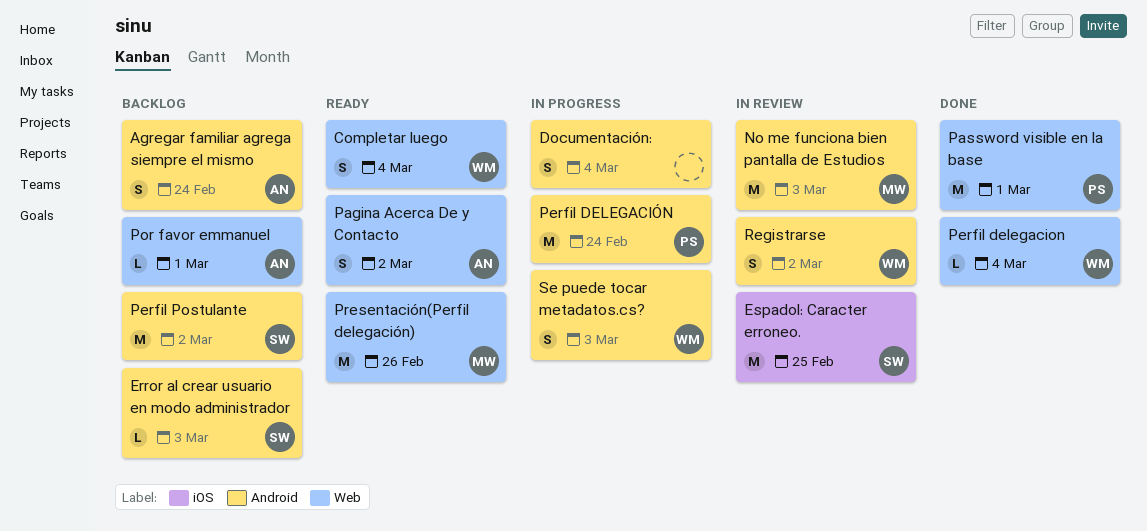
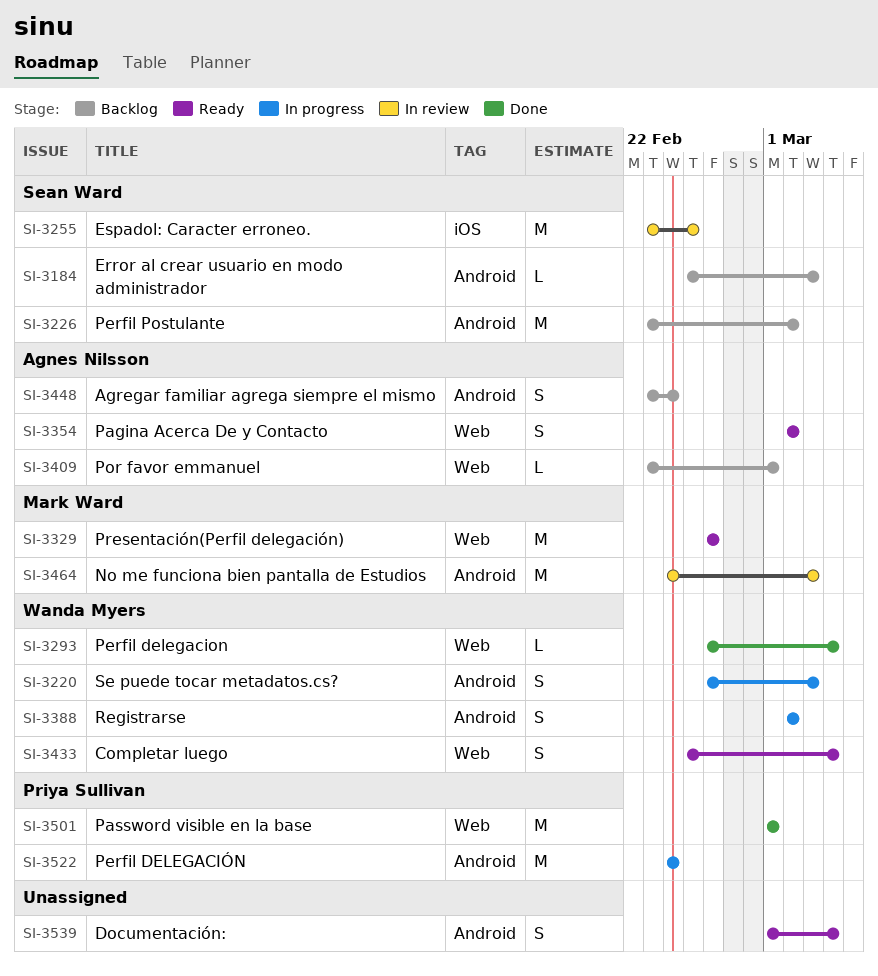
Documentación:, status: In progress -> Ready
Registrarse, status: In review -> In progress

